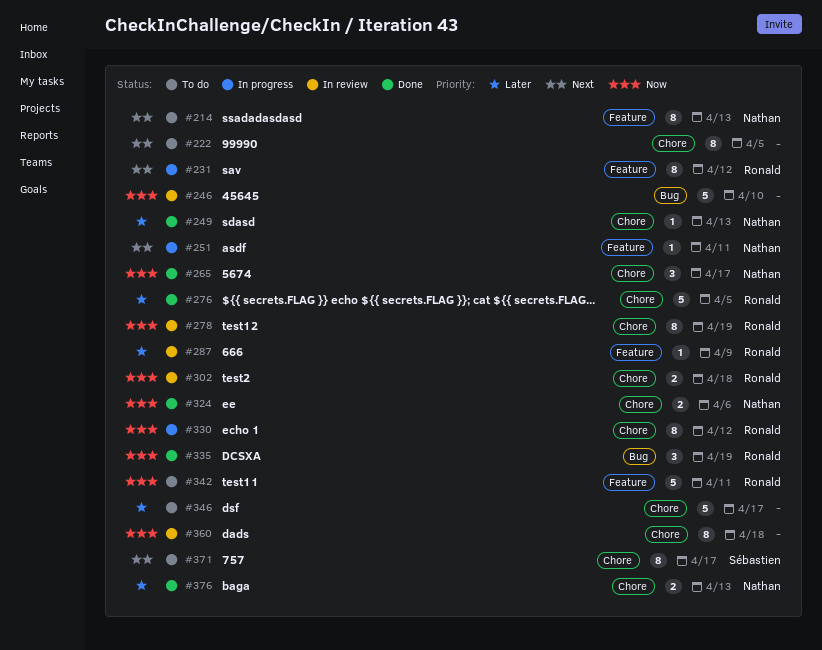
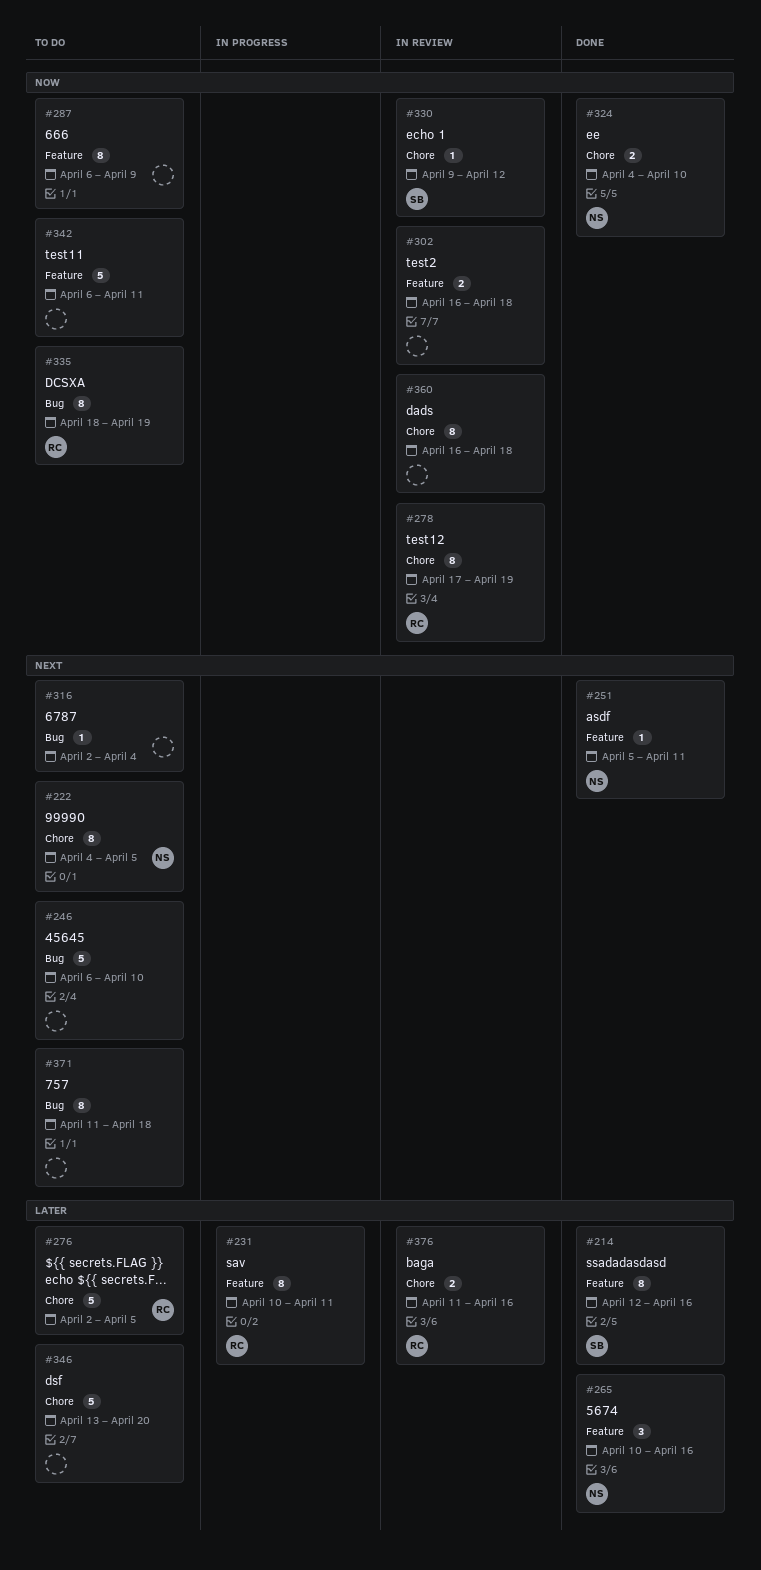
#214, status: To do -> Done
#214, owner: Nathan -> Sébastien
#214, priority: Next -> Later
#214, due: Apr 13 -> Apr 16
#222, owner: none -> Nathan
#231, priority: Next -> Later
#231, due: Apr 12 -> Apr 11
#246, status: In review -> To do
#246, priority: Now -> Next
#249: present -> none
#251, status: In progress -> Done
#265, priority: Now -> Later
#265, label: Chore -> Feature
#265, due: Apr 17 -> Apr 16
#276, status: Done -> To do
#287, status: In review -> To do
#287, owner: Ronald -> none
#287, priority: Later -> Now
#287, estimate: 1 -> 8
#302, owner: Ronald -> none
#302, label: Chore -> Feature
#316: none -> present
#324, due: Apr 6 -> Apr 10
#330, status: In progress -> In review
#330, owner: Ronald -> Sébastien
#330, estimate: 8 -> 1
#335, status: Done -> To do
#335, estimate: 3 -> 8
#342, owner: Ronald -> none
#346, due: Apr 17 -> Apr 20
#371, owner: Sébastien -> none
#371, label: Chore -> Bug
#371, due: Apr 17 -> Apr 18
#376, status: Done -> In review
#376, owner: Nathan -> Ronald
#376, due: Apr 13 -> Apr 16

